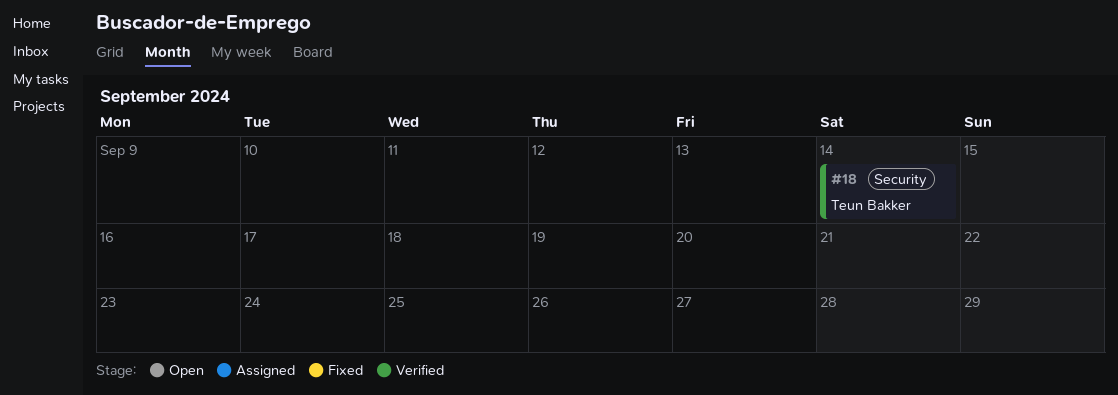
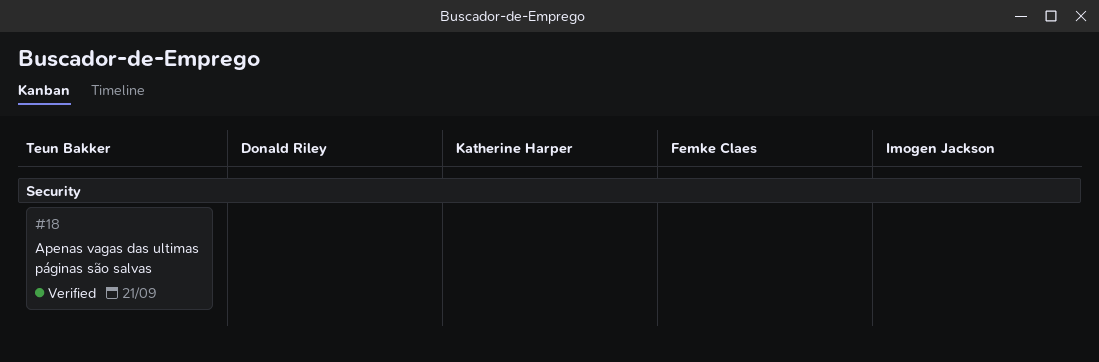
#18, due: Sep 14 -> Sep 21

